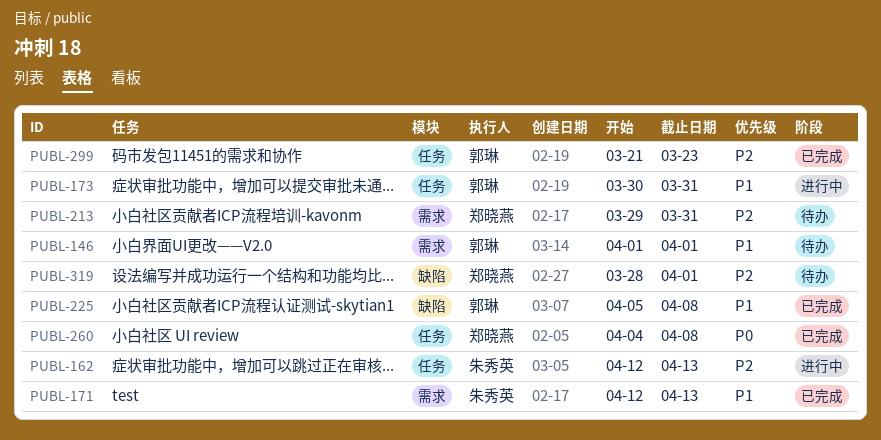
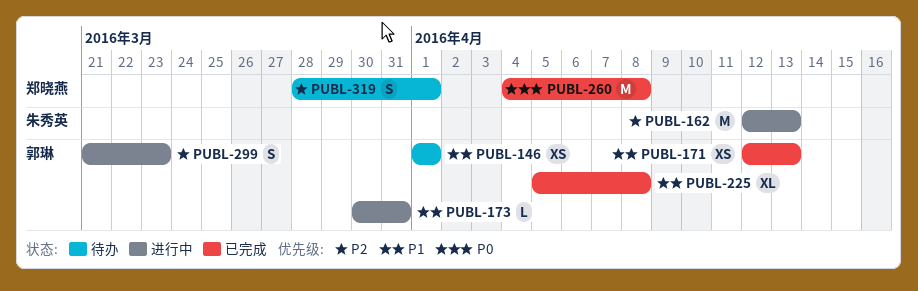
PUBL-171, owner: 朱秀英 -> 郭琳
PUBL-213: present -> none
PUBL-299, status: 已完成 -> 进行中

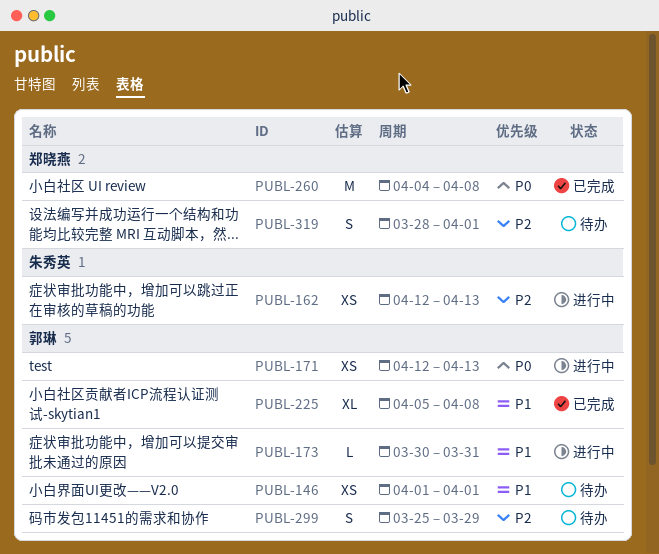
PUBL-162, estimate: M -> XS
PUBL-171, status: 已完成 -> 进行中
PUBL-171, priority: P1 -> P0
PUBL-299, status: 进行中 -> 待办
PUBL-299, start: Mar 21 -> Mar 25
PUBL-299, due: Mar 23 -> Mar 29

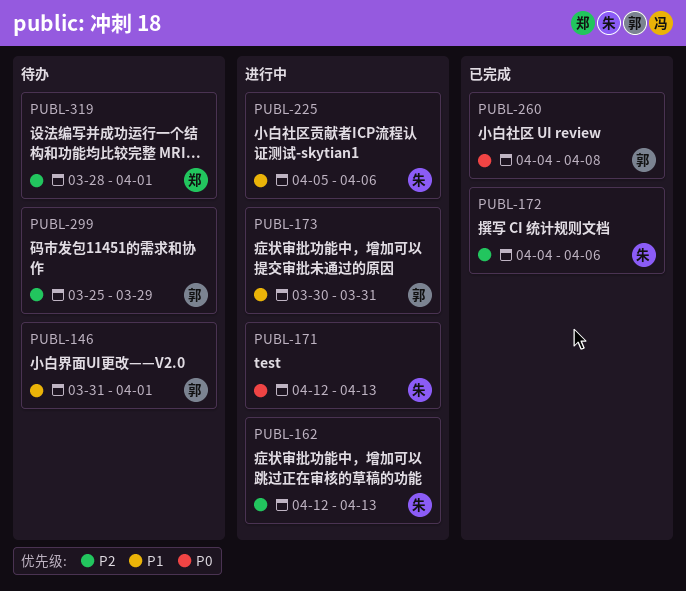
PUBL-146, start: Apr 1 -> Mar 31
PUBL-171, owner: 郭琳 -> 朱秀英
PUBL-172: none -> present
PUBL-225, status: 已完成 -> 进行中
PUBL-225, owner: 郭琳 -> 朱秀英
PUBL-225, due: Apr 8 -> Apr 6
PUBL-260, owner: 郑晓燕 -> 郭琳

